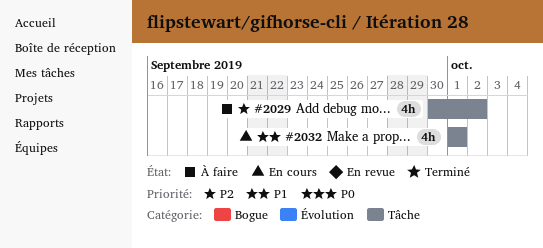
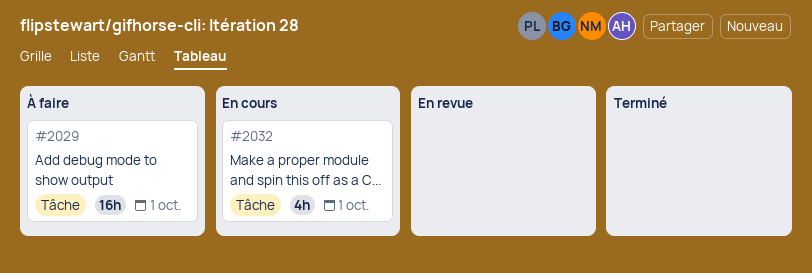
#2029, estimate: 4h -> 16h
#2029, due: Oct 2 -> Oct 1

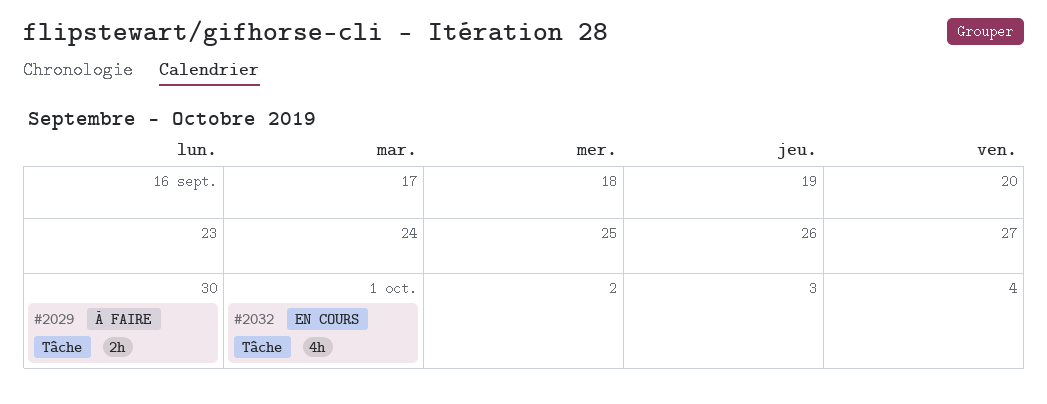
#2029, estimate: 16h -> 2h
#2029, due: Oct 1 -> Sep 30

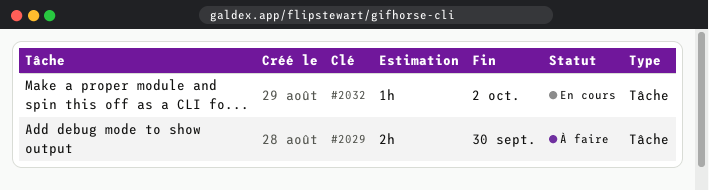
#2032, estimate: 4h -> 1h
#2032, due: Oct 1 -> Oct 2

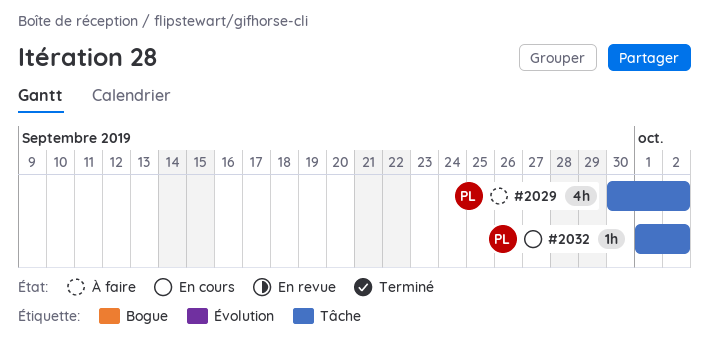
#2029, estimate: 2h -> 4h
#2029, due: Sep 30 -> Oct 2

